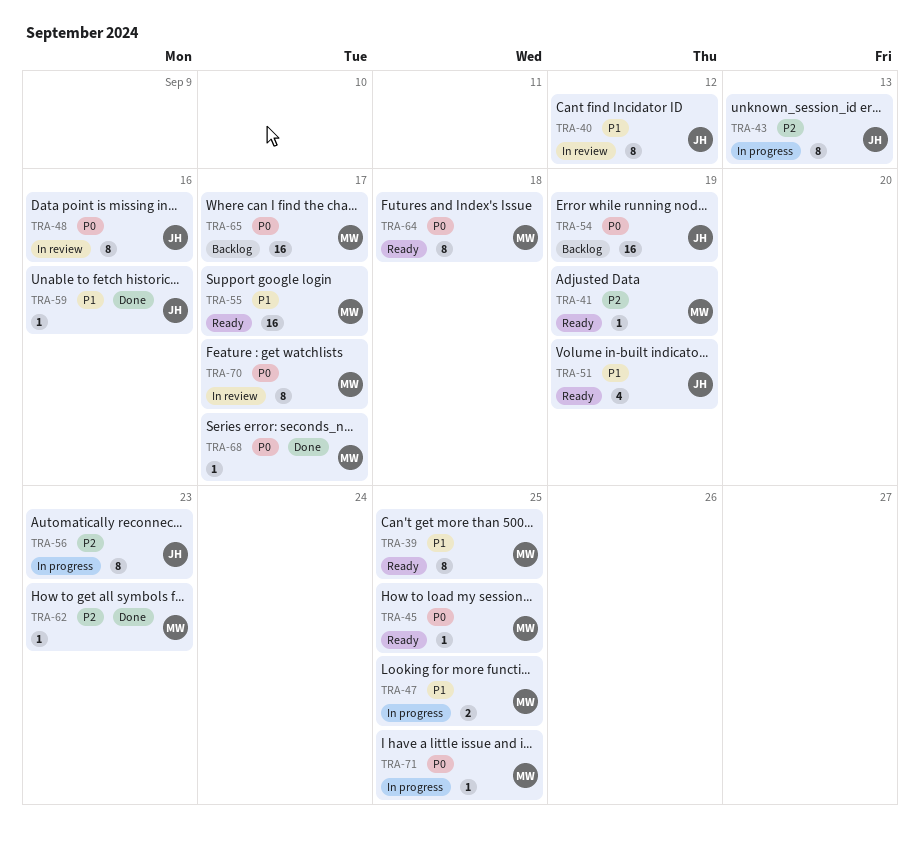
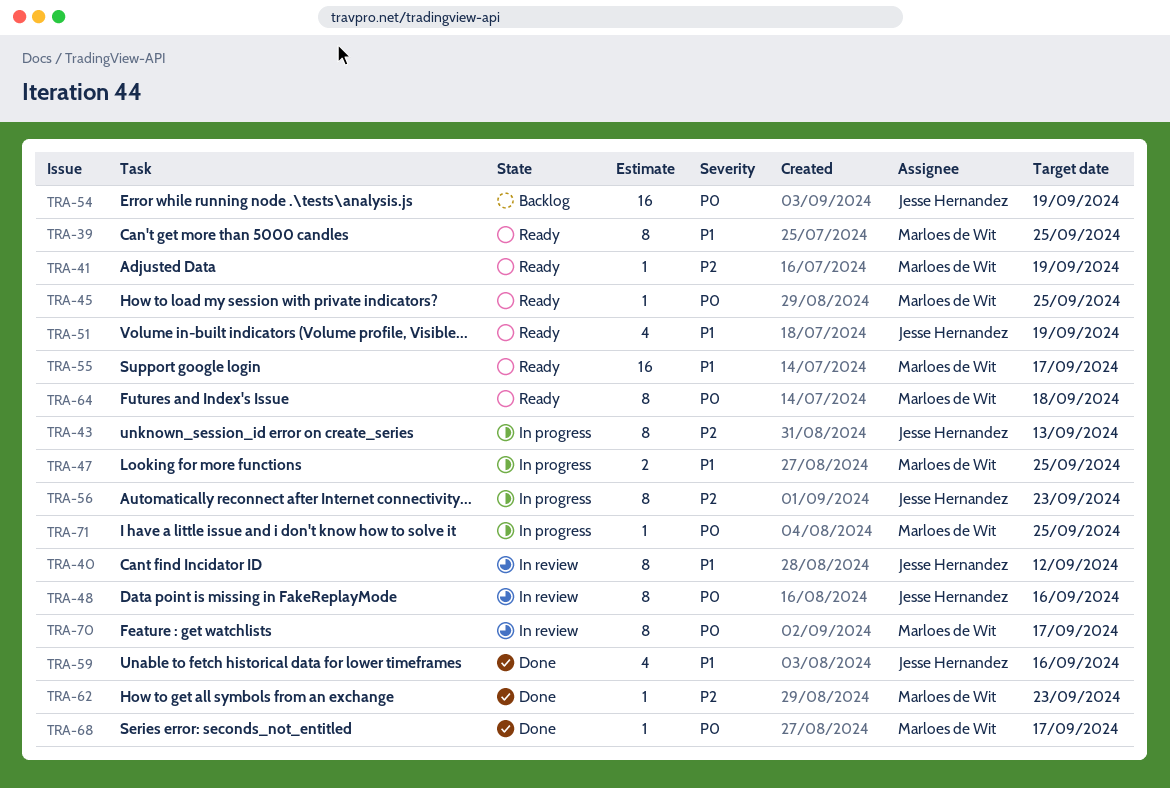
TRA-59, estimate: 1 -> 4
TRA-65: present -> none

